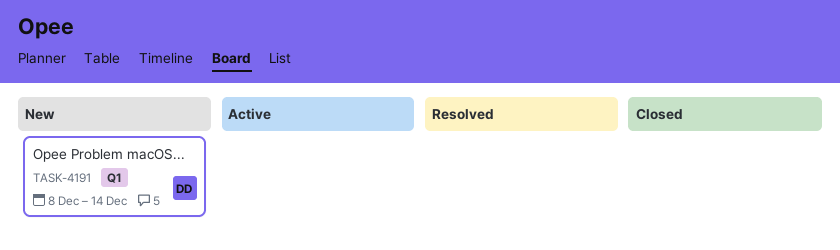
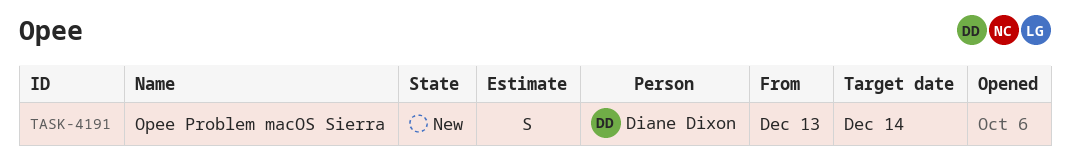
TASK-4191, start: Dec 8 -> Dec 13

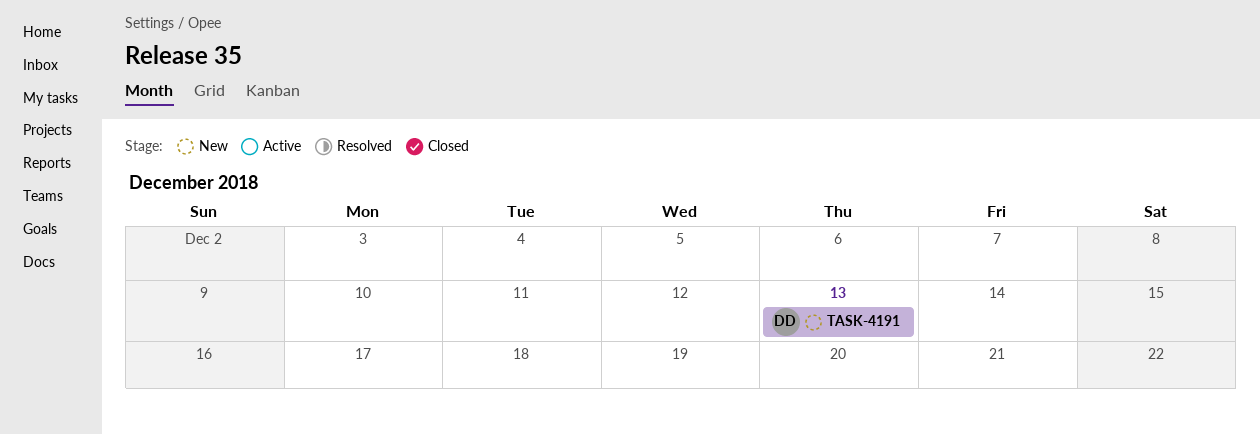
TASK-4191, due: Dec 14 -> Dec 13

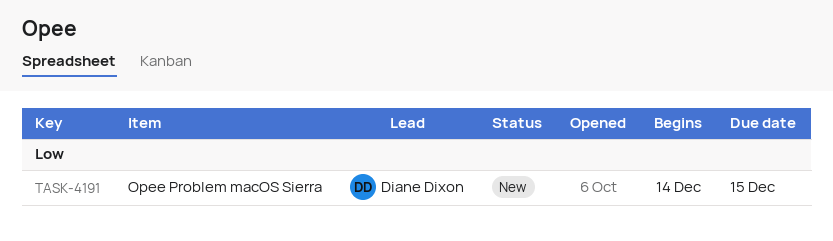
TASK-4191, start: Dec 13 -> Dec 14
TASK-4191, due: Dec 13 -> Dec 15

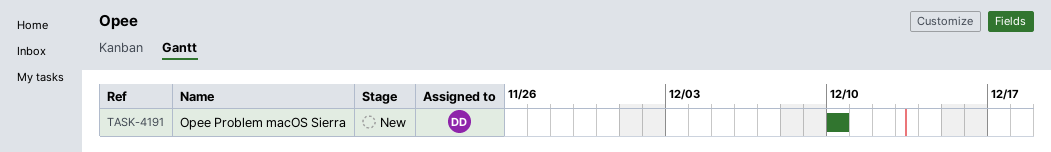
TASK-4191, start: Dec 14 -> Dec 10
TASK-4191, due: Dec 15 -> Dec 10

